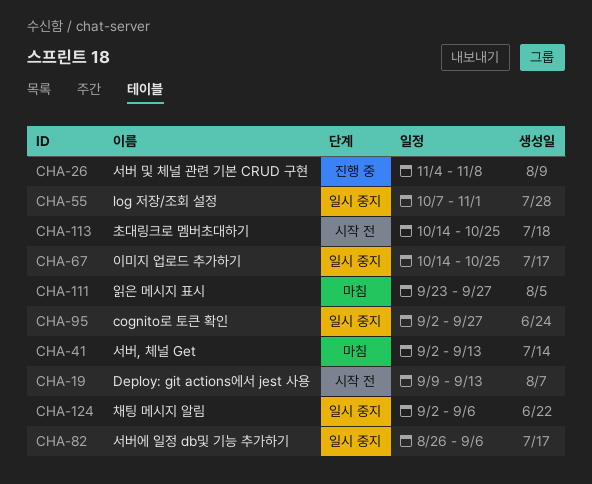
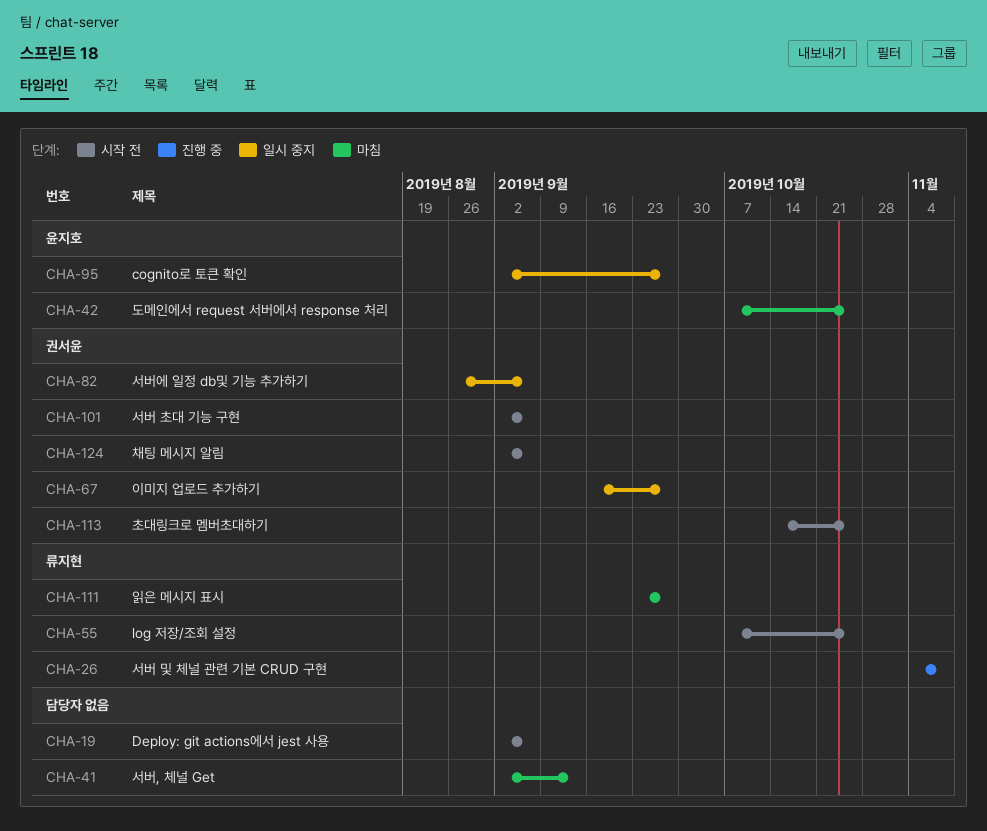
CHA-19, start: Sep 9 -> Sep 2
CHA-19, due: Sep 13 -> Sep 6
CHA-42: none -> present
CHA-55, status: 일시 중지 -> 시작 전
CHA-55, due: Nov 1 -> Oct 25
CHA-67, start: Oct 14 -> Sep 16
CHA-67, due: Oct 25 -> Sep 27
CHA-101: none -> present
CHA-124, status: 일시 중지 -> 시작 전

